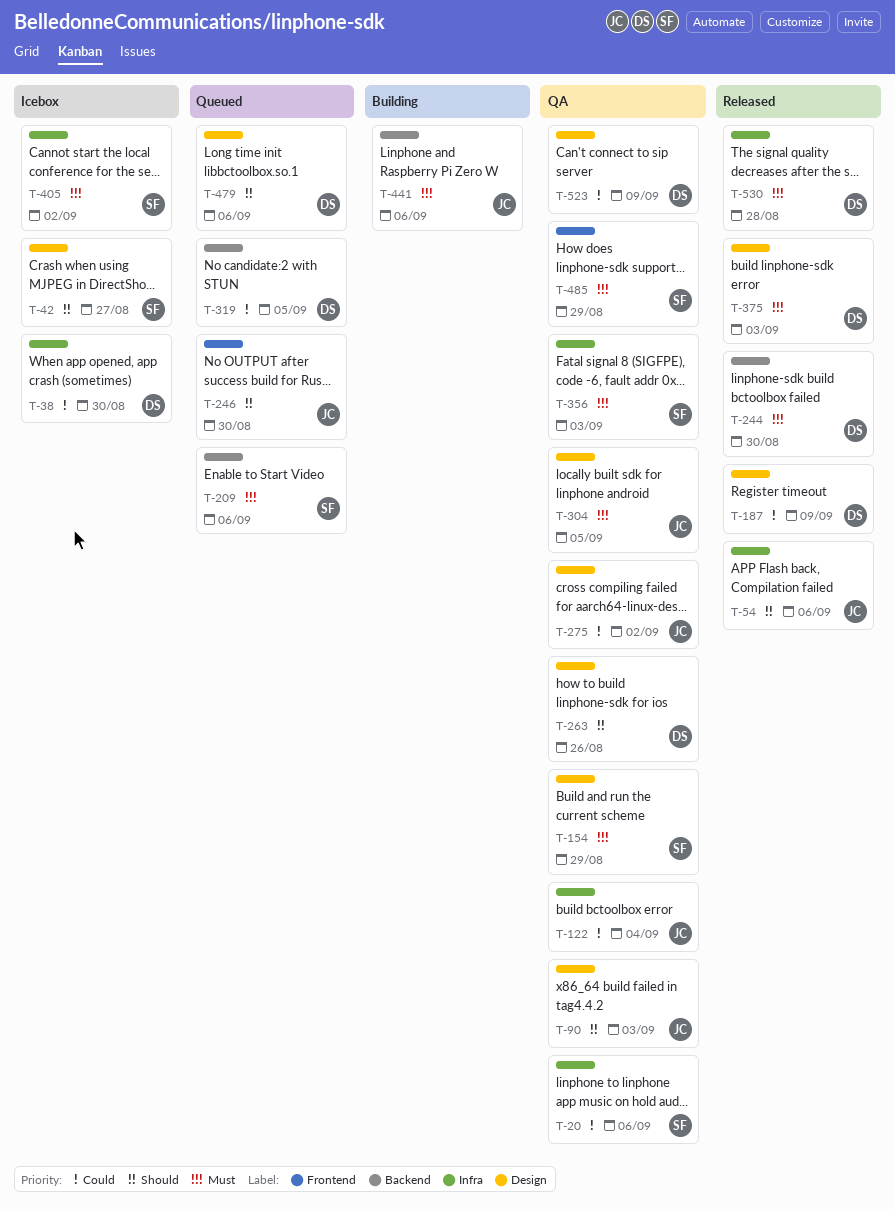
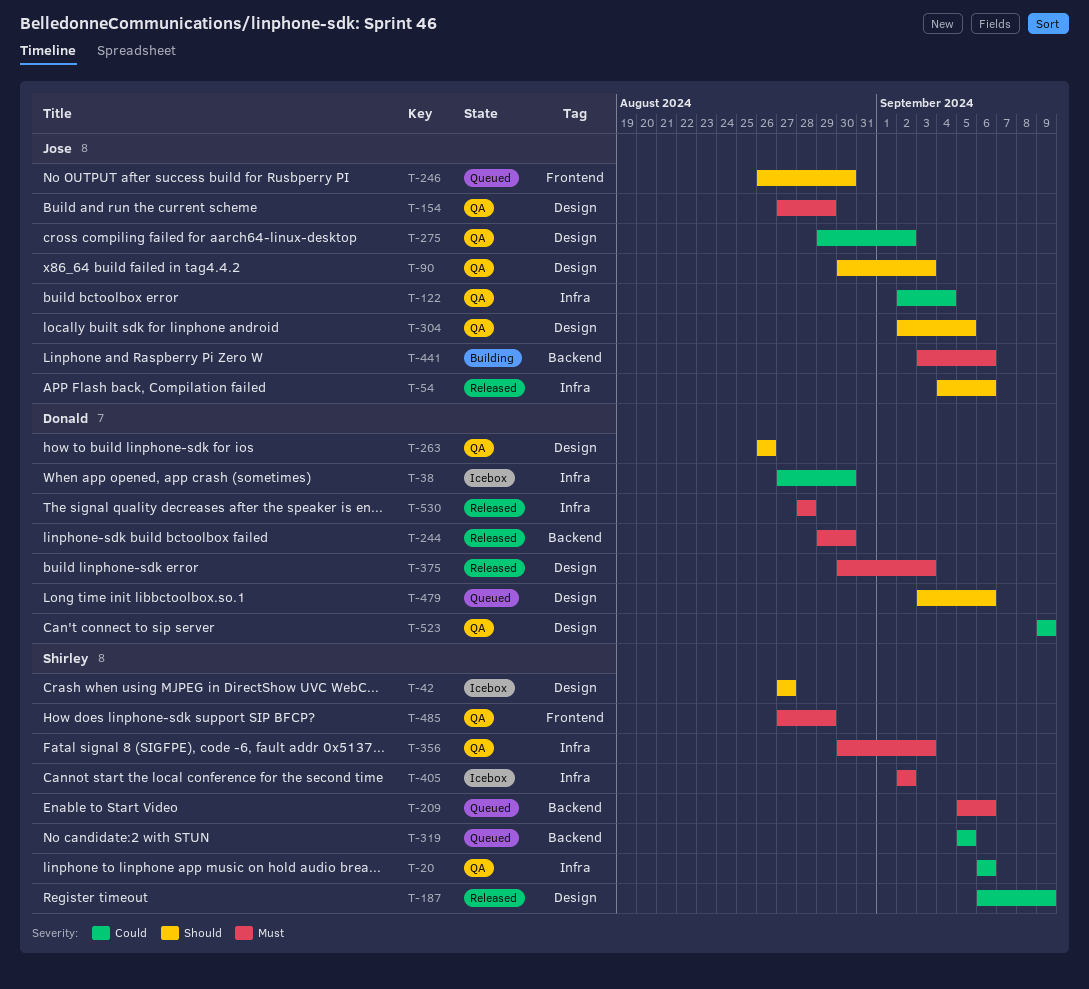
T-154, owner: Shirley -> Jose
T-187, owner: Donald -> Shirley
T-304, priority: Must -> Should
T-319, owner: Donald -> Shirley

